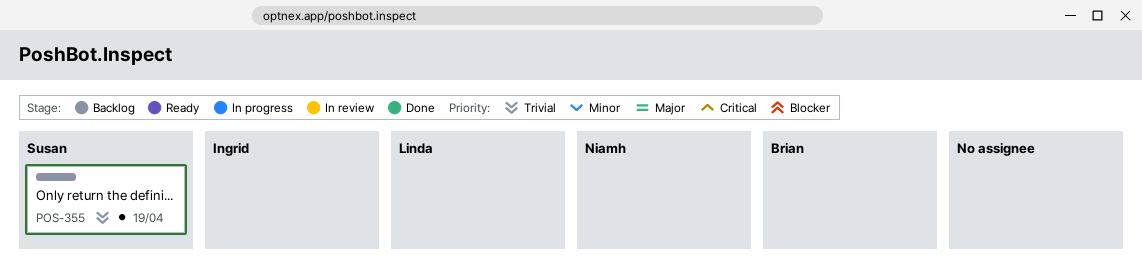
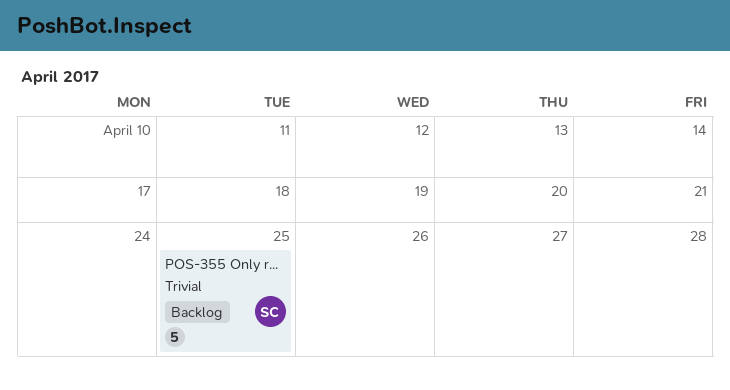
POS-355, estimate: 1 -> 5
POS-355, due: Apr 19 -> Apr 25

